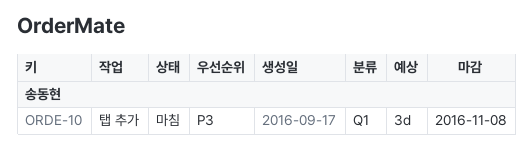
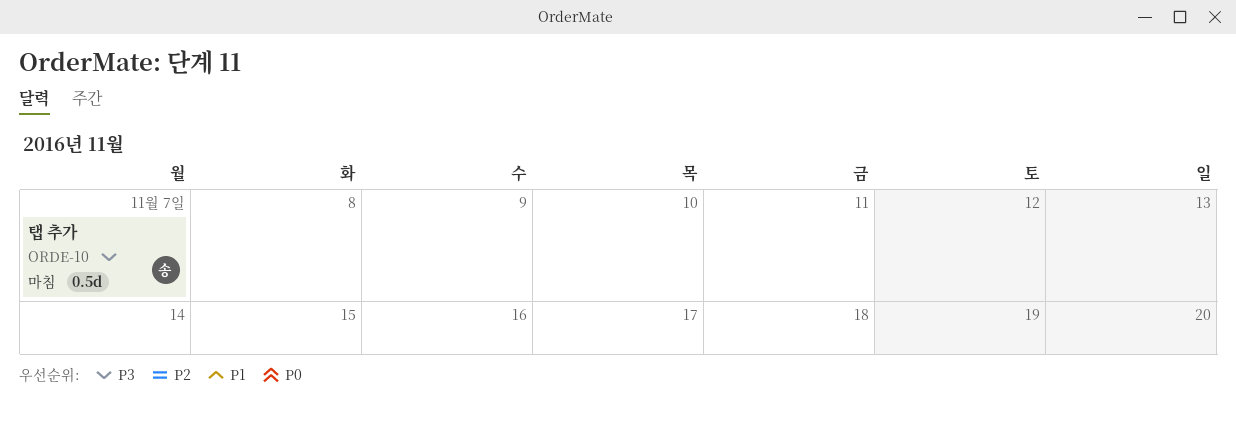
ORDE-10, estimate: 3d -> 0.5d
ORDE-10, due: Nov 8 -> Nov 7

